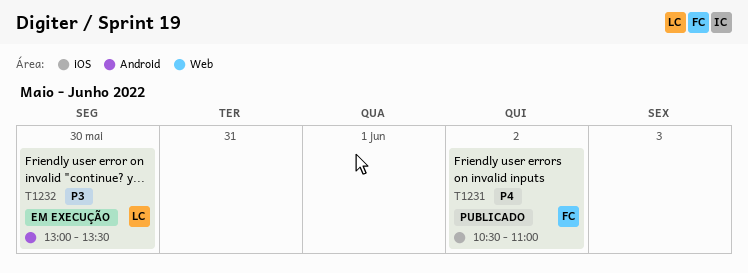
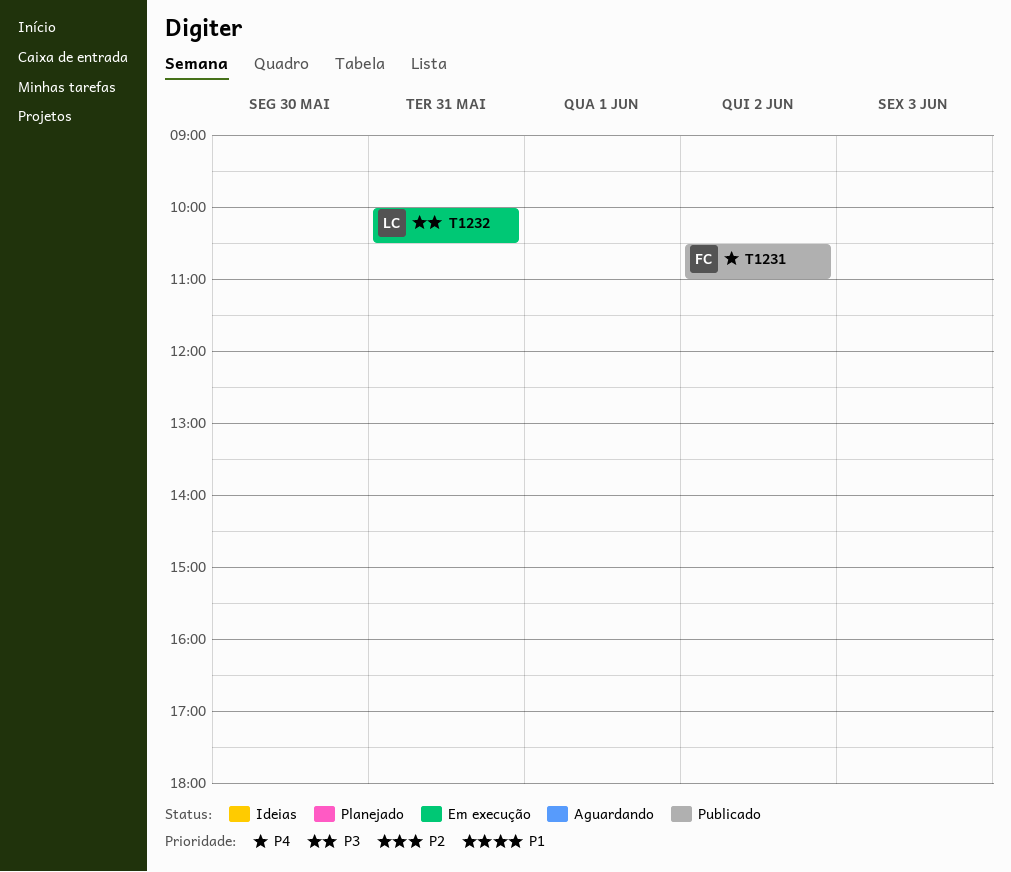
T1232, day: May 30 -> May 31
T1232, begins: 13:00 -> 10:00
T1232, ends: 13:30 -> 10:30

